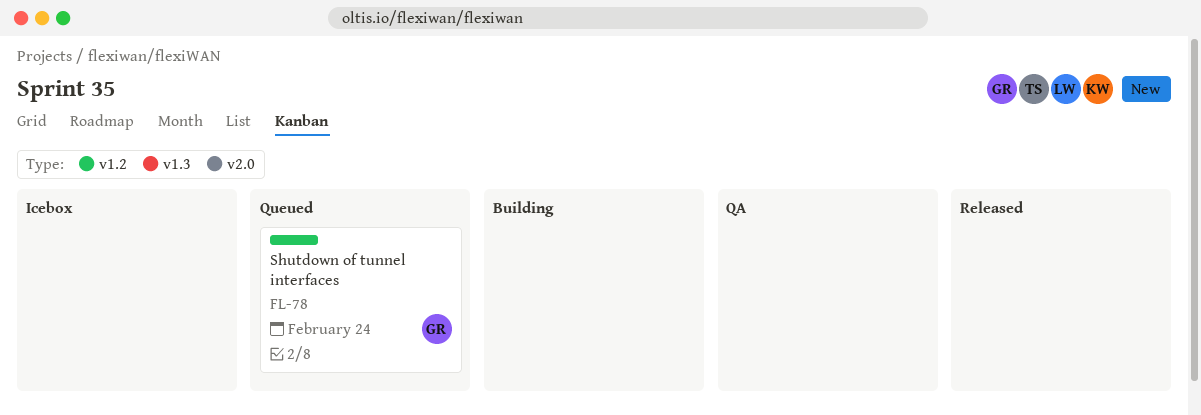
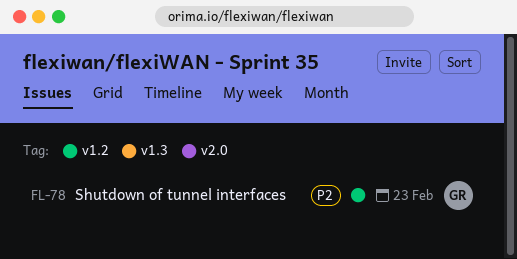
FL-78, due: Feb 24 -> Feb 23

